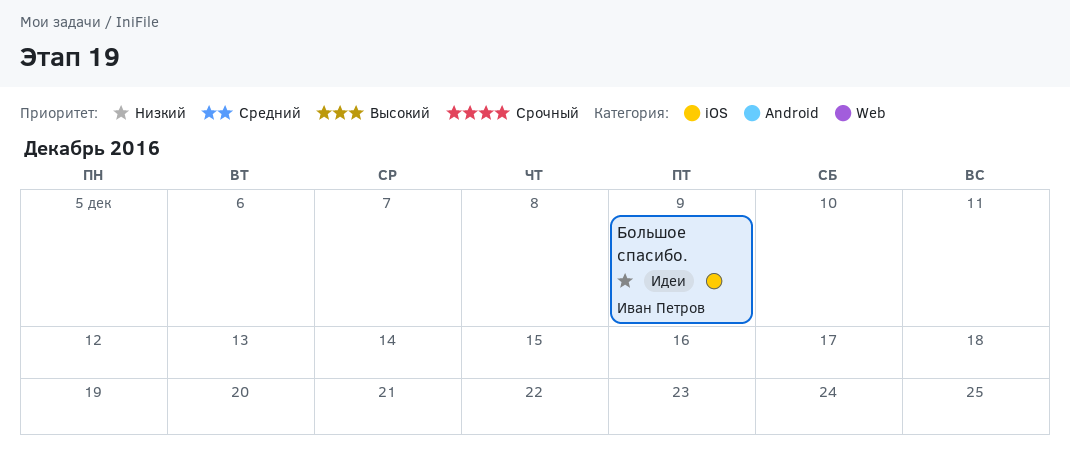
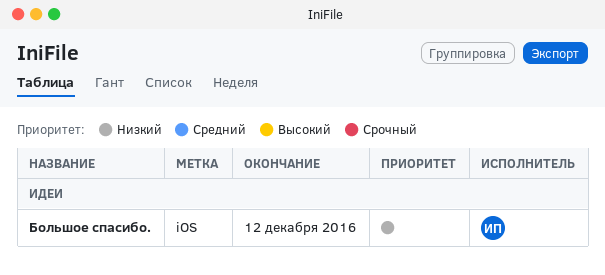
Большое спасибо., due: Dec 9 -> Dec 12

